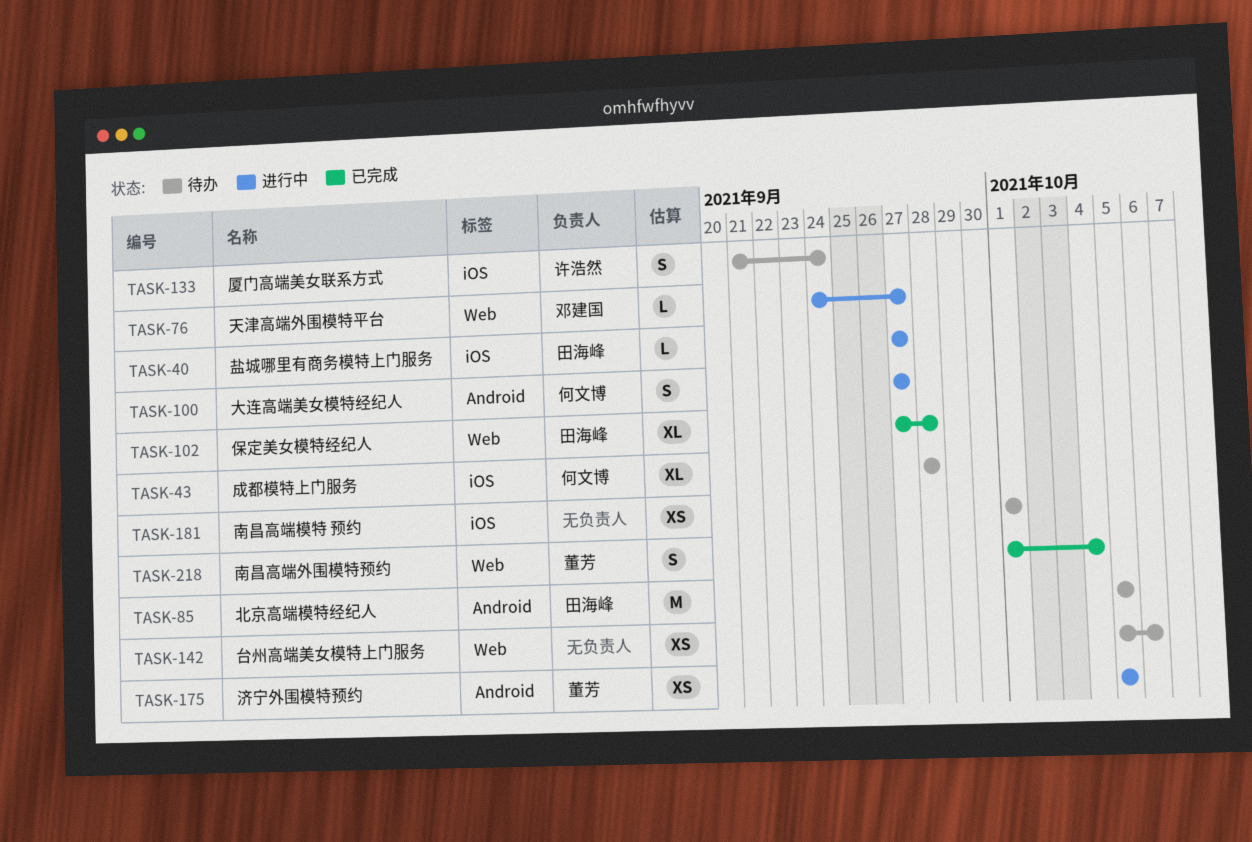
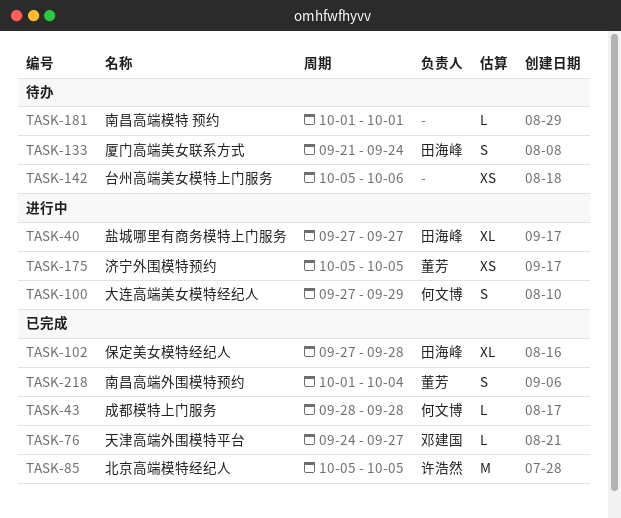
TASK-40, estimate: L -> XL
TASK-43, status: 待办 -> 已完成
TASK-43, estimate: XL -> L
TASK-76, status: 进行中 -> 已完成
TASK-85, status: 待办 -> 已完成
TASK-85, owner: 田海峰 -> 许浩然
TASK-100, due: Sep 27 -> Sep 29
TASK-133, owner: 许浩然 -> 田海峰
TASK-181, estimate: XS -> L

